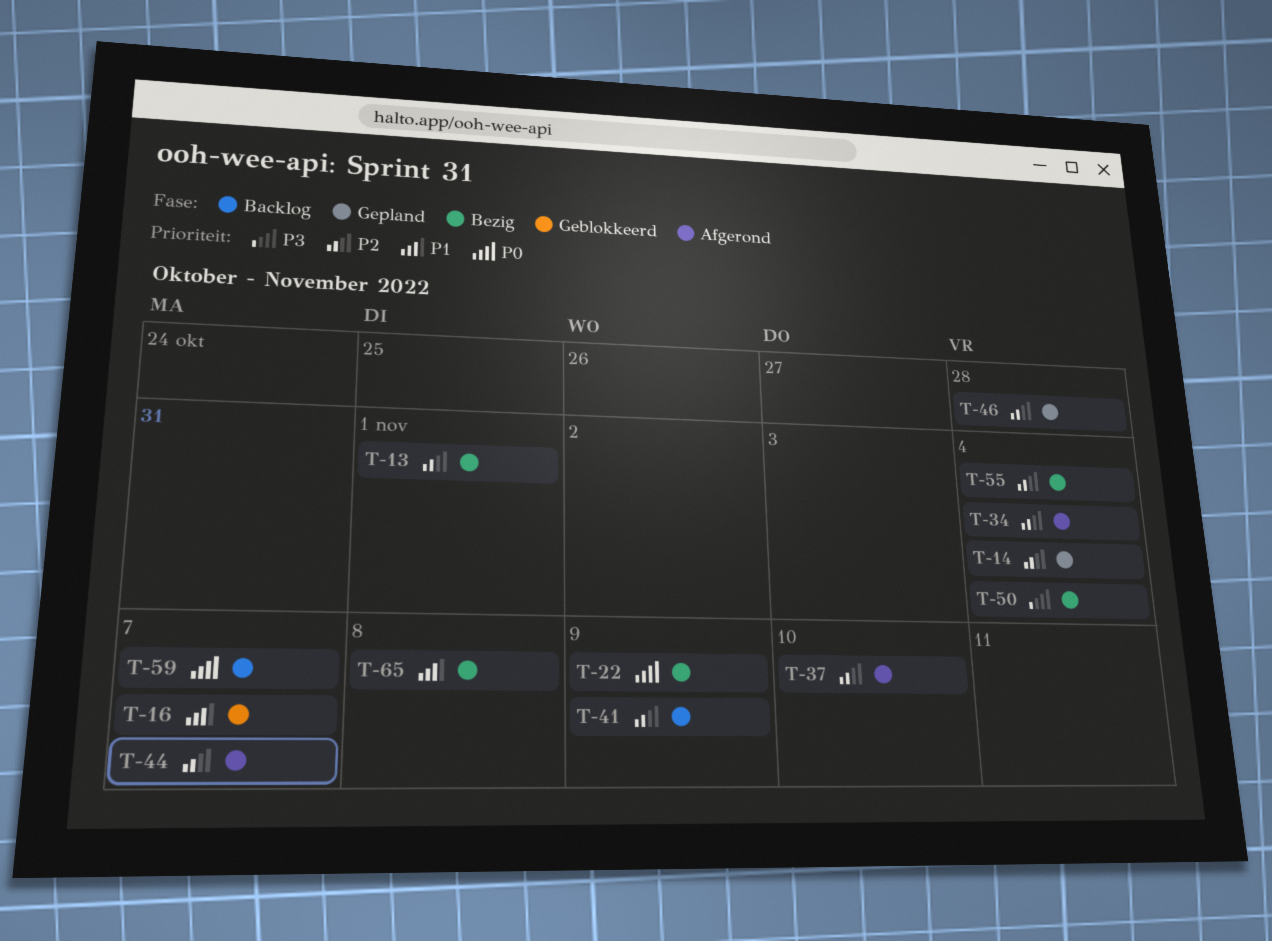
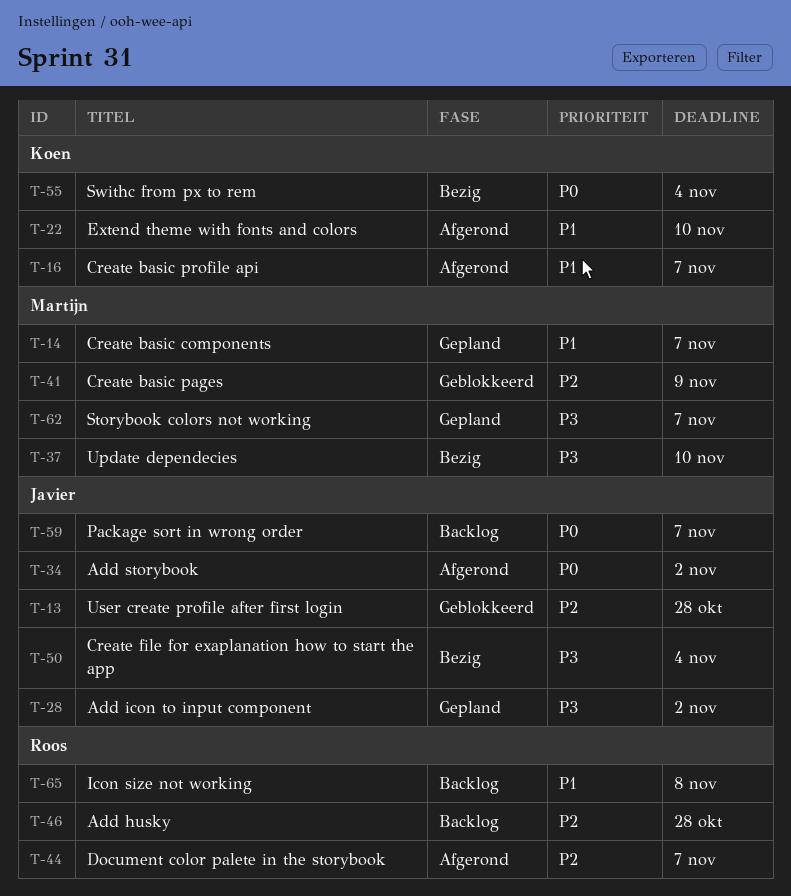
T-13, status: Bezig -> Geblokkeerd
T-13, due: Nov 1 -> Oct 28
T-14, priority: P2 -> P1
T-14, due: Nov 4 -> Nov 7
T-16, status: Geblokkeerd -> Afgerond
T-22, status: Bezig -> Afgerond
T-22, priority: P0 -> P1
T-22, due: Nov 9 -> Nov 10
T-28: none -> present
T-34, priority: P2 -> P0
T-34, due: Nov 4 -> Nov 2
T-37, status: Afgerond -> Bezig
T-37, priority: P2 -> P3
T-41, status: Backlog -> Geblokkeerd
T-46, status: Gepland -> Backlog
T-55, priority: P2 -> P0
T-62: none -> present
T-65, status: Bezig -> Backlog

